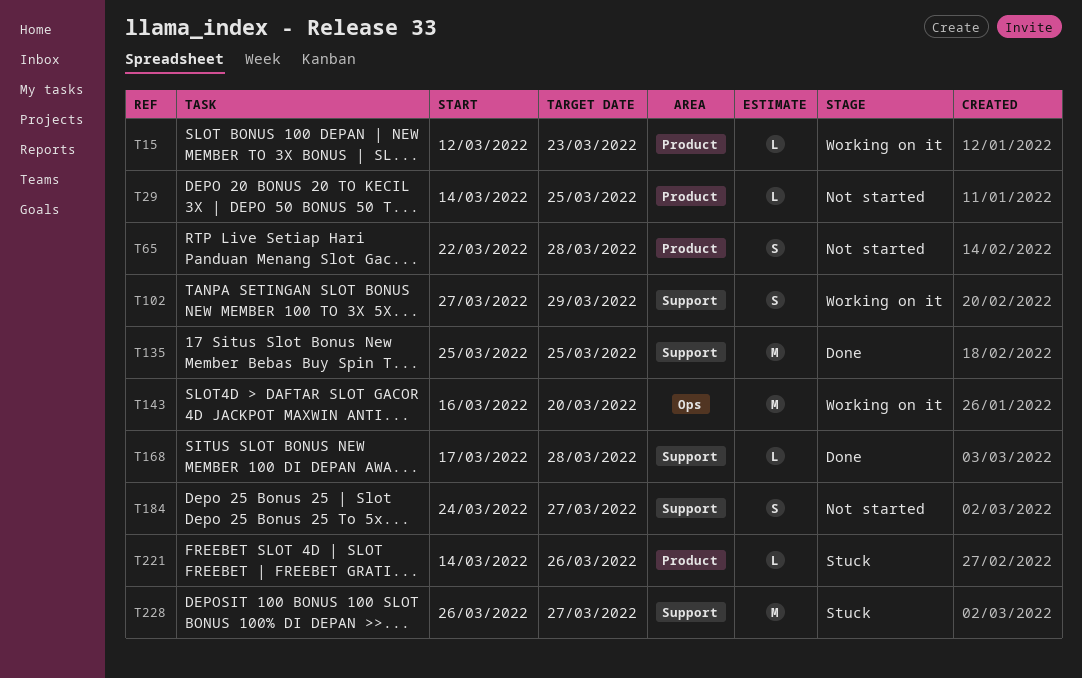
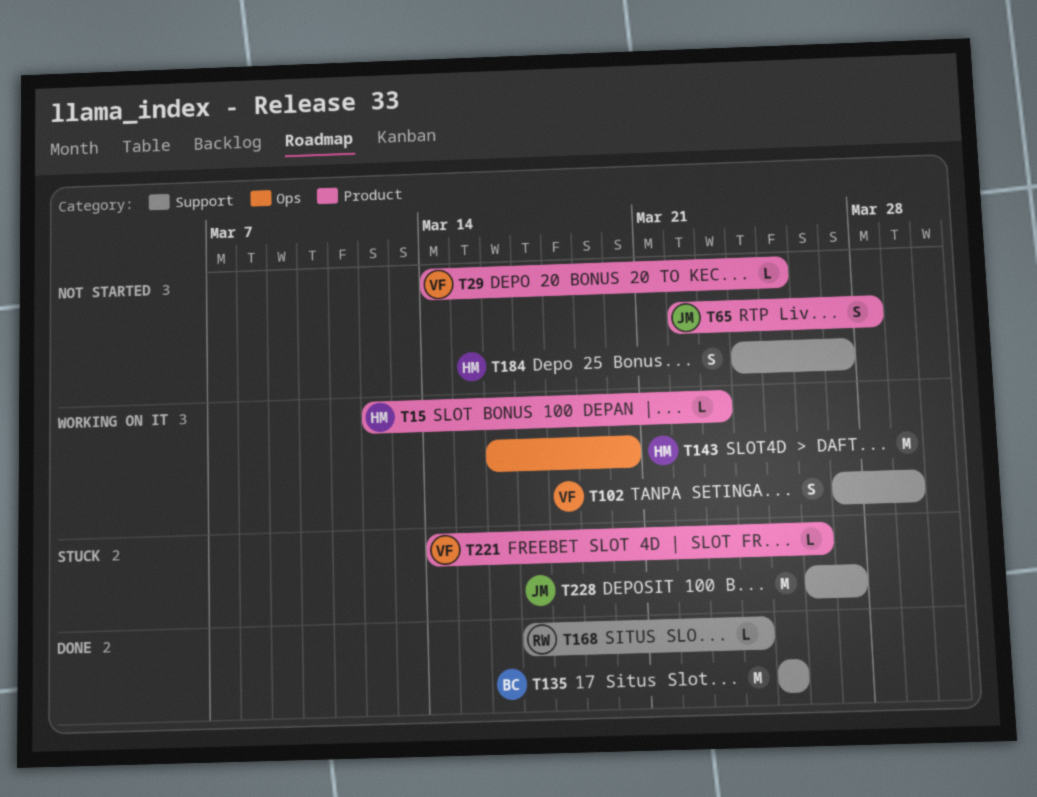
T168, due: Mar 28 -> Mar 24

